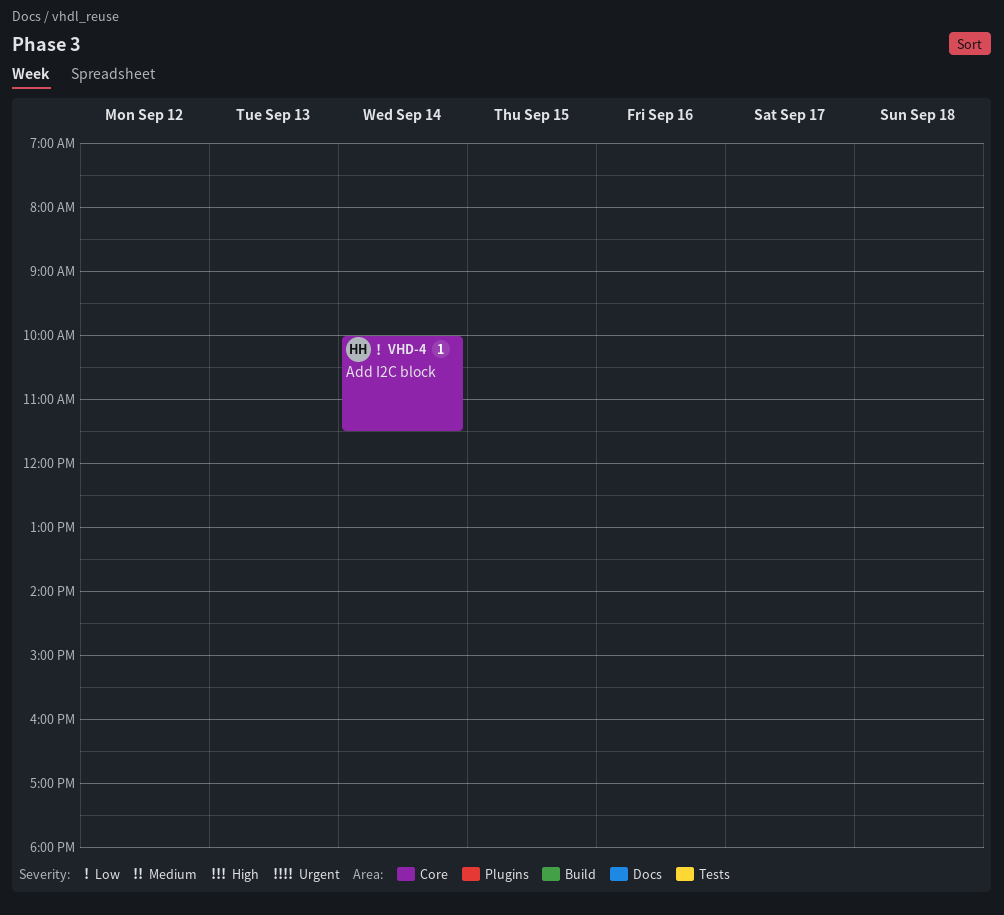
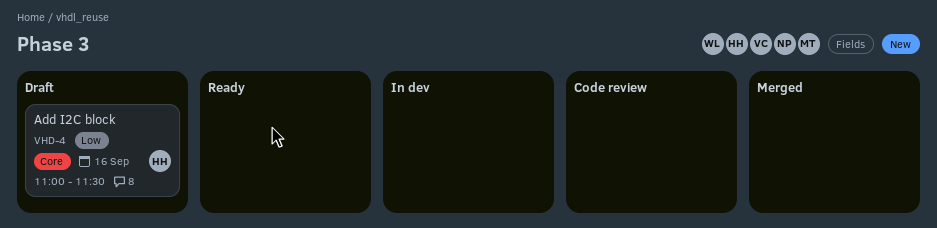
VHD-4, day: Sep 14 -> Sep 16
VHD-4, begins: 10:00 -> 11:00

